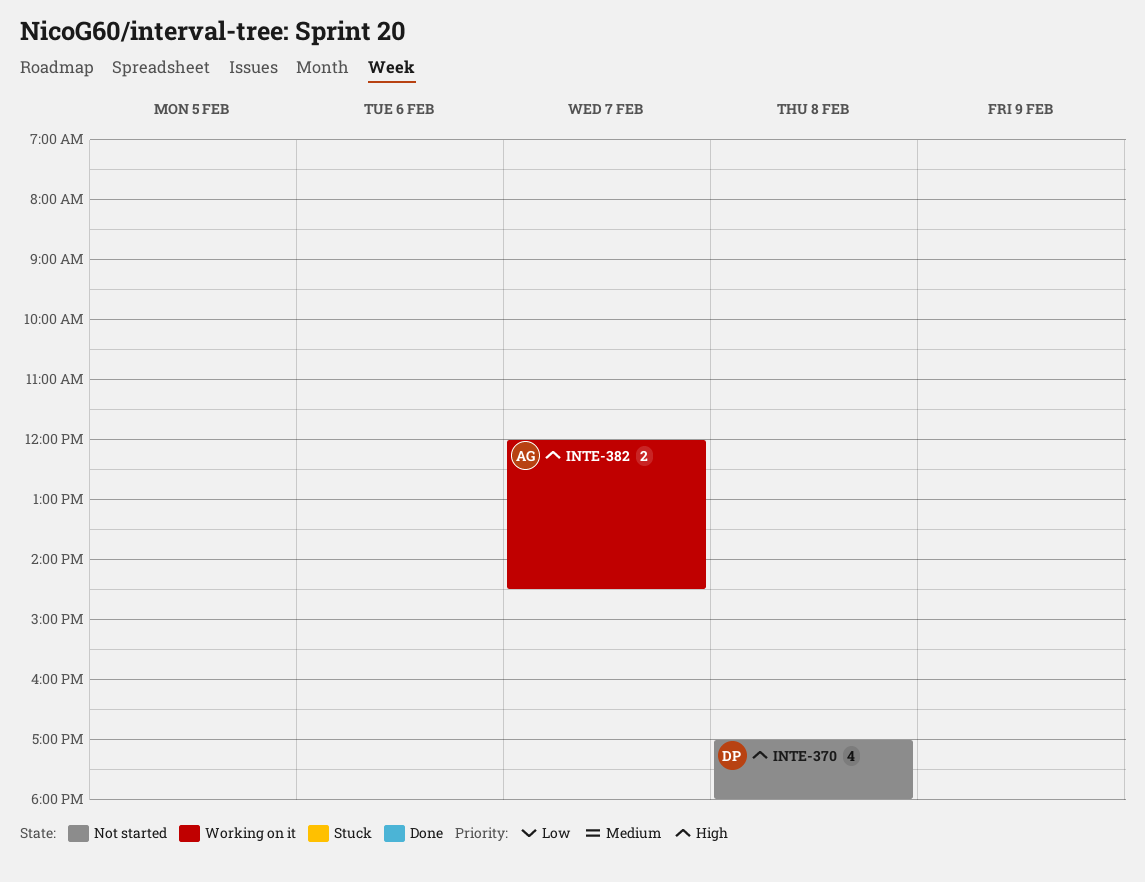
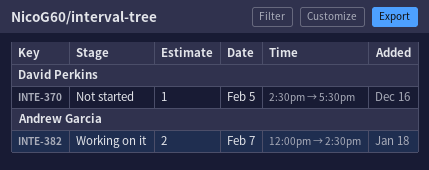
INTE-370, estimate: 4 -> 1
INTE-370, day: Feb 8 -> Feb 5
INTE-370, begins: 17:00 -> 14:30
INTE-370, ends: 18:00 -> 17:30

